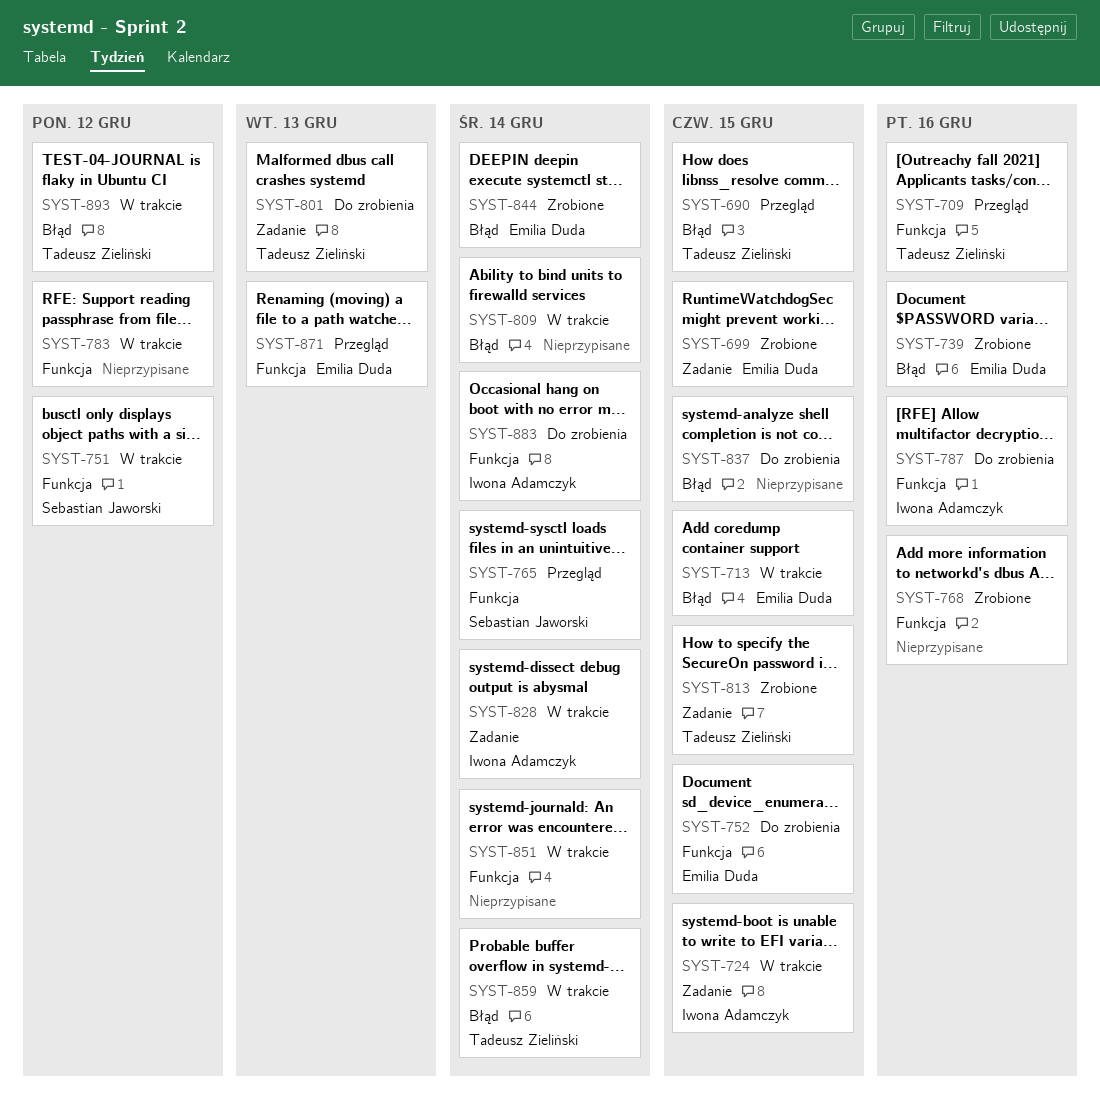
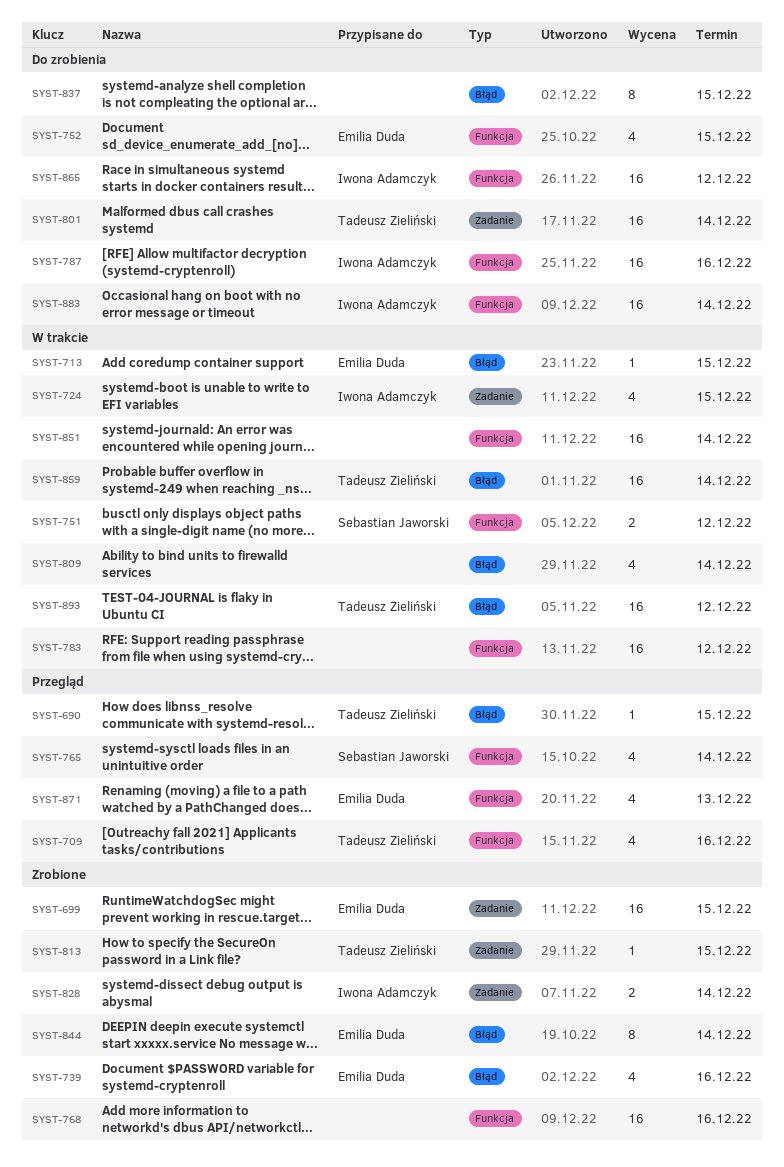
SYST-801, due: Dec 13 -> Dec 14
SYST-828, status: W trakcie -> Zrobione
SYST-865: none -> present

